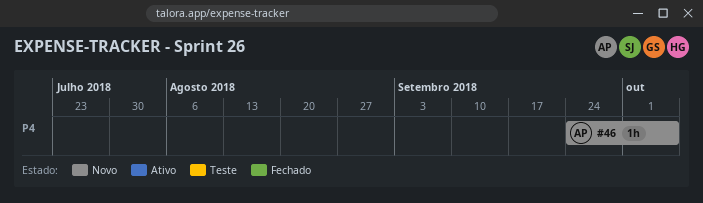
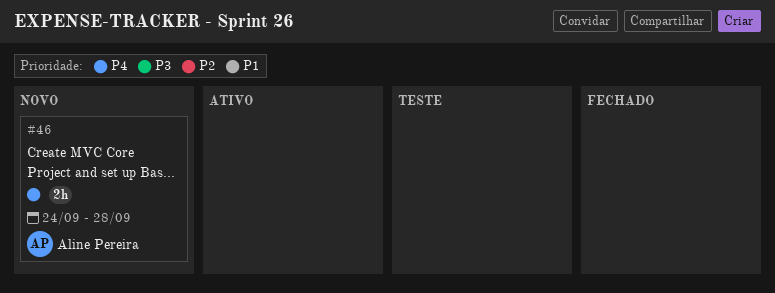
#46, estimate: 1h -> 2h
#46, due: Oct 5 -> Sep 28

